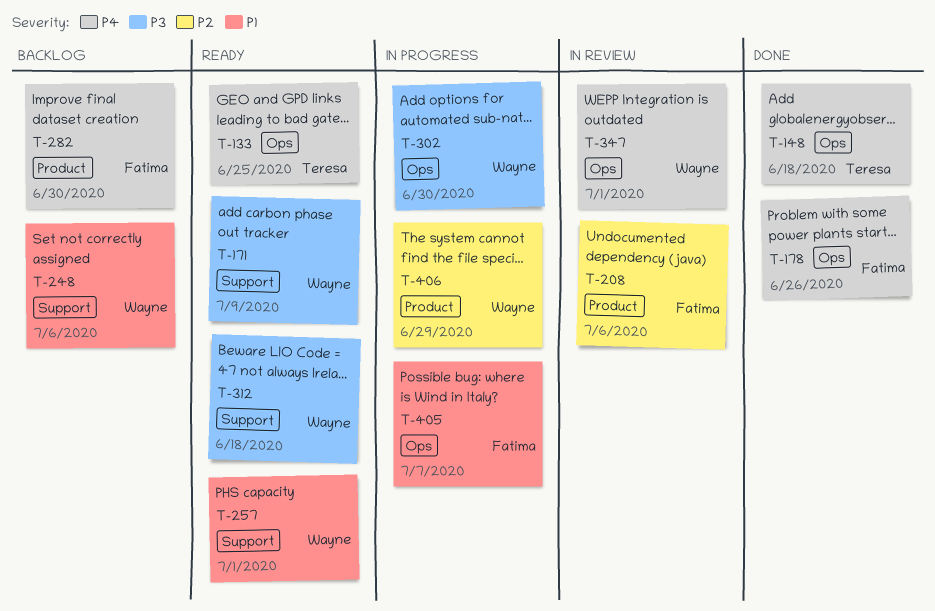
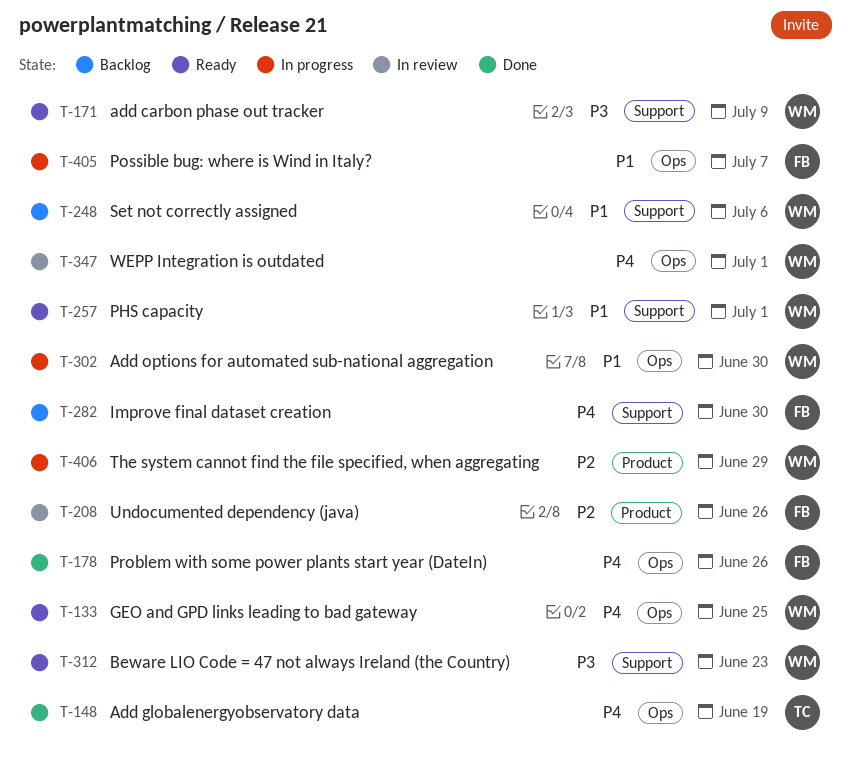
T-133, owner: Teresa -> Wayne
T-148, due: Jun 18 -> Jun 19
T-208, due: Jul 6 -> Jun 26
T-282, label: Product -> Support
T-302, priority: P3 -> P1
T-312, due: Jun 18 -> Jun 23

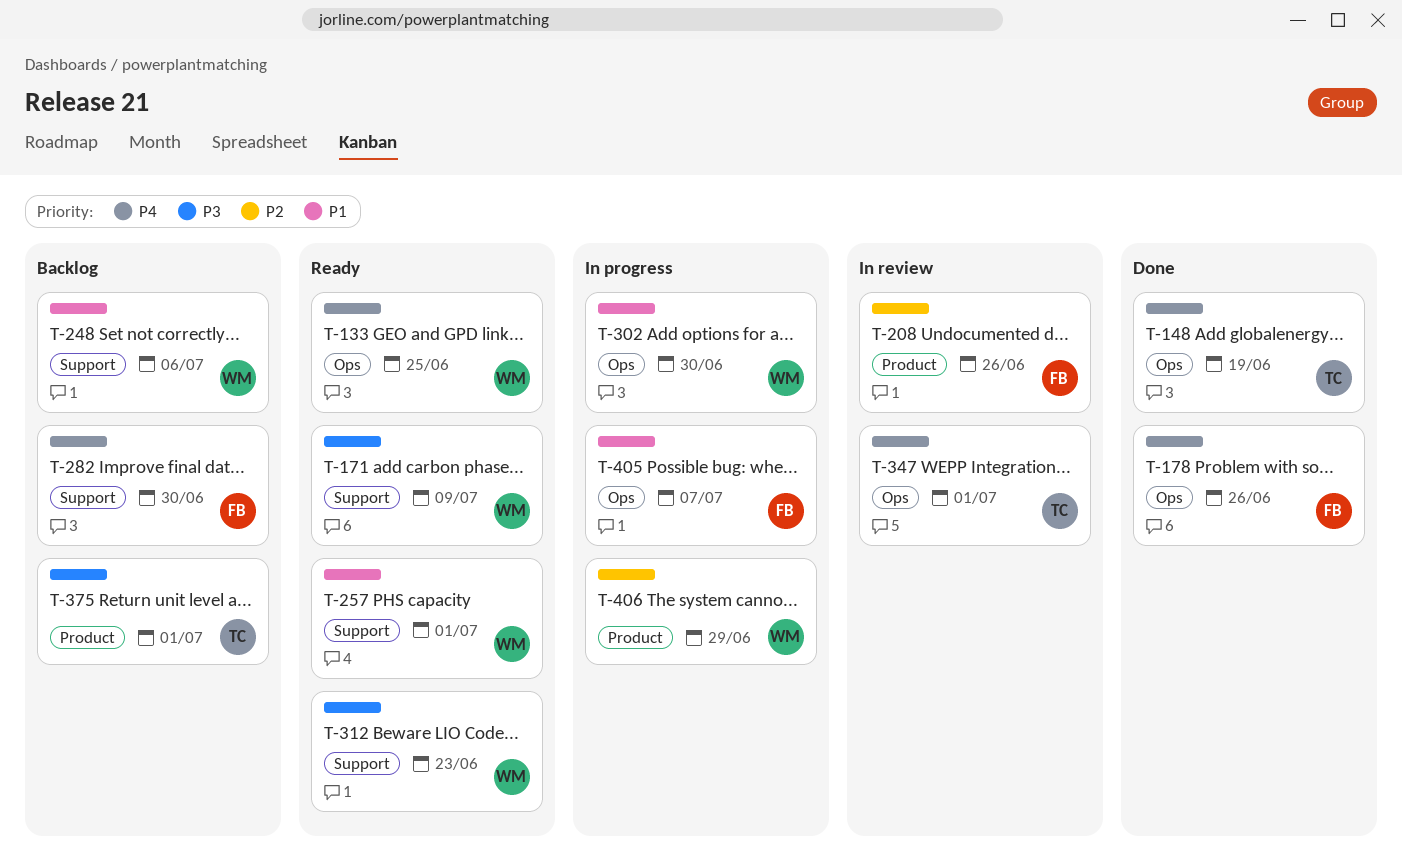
T-347, owner: WM -> TC
T-375: none -> present

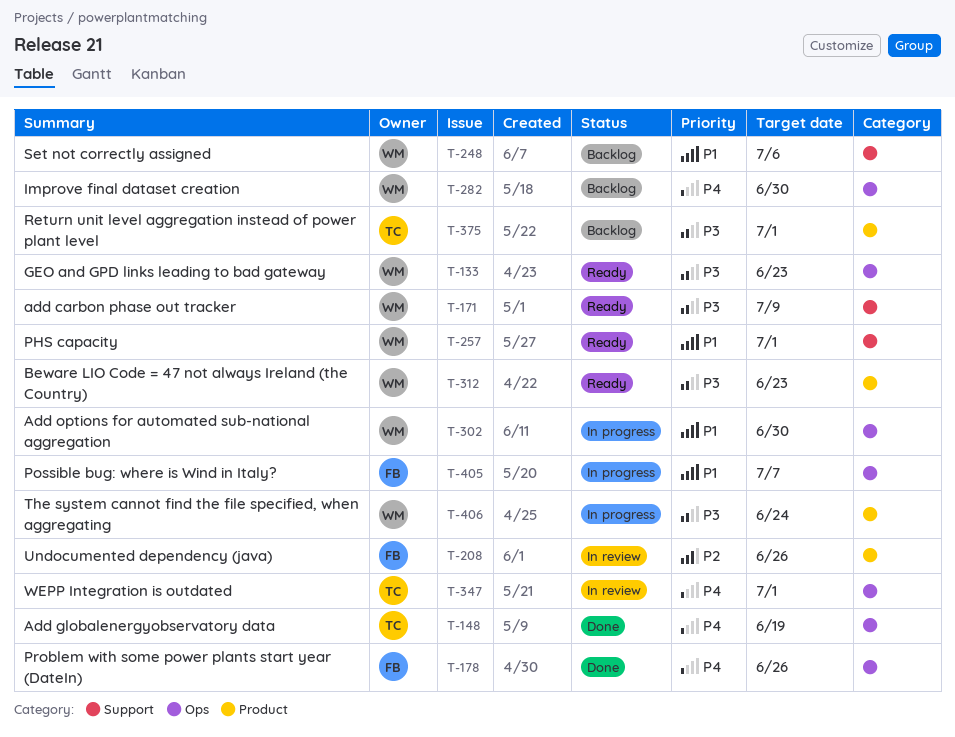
T-133, priority: P4 -> P3
T-133, due: Jun 25 -> Jun 23
T-282, owner: FB -> WM
T-282, label: Support -> Ops
T-312, label: Support -> Product
T-406, priority: P2 -> P3
T-406, due: Jun 29 -> Jun 24

